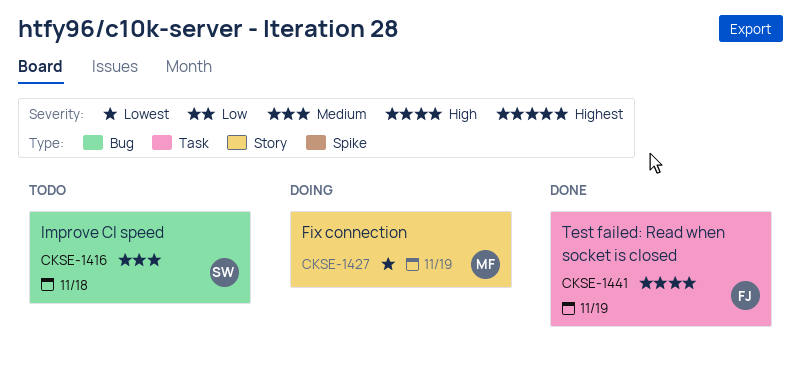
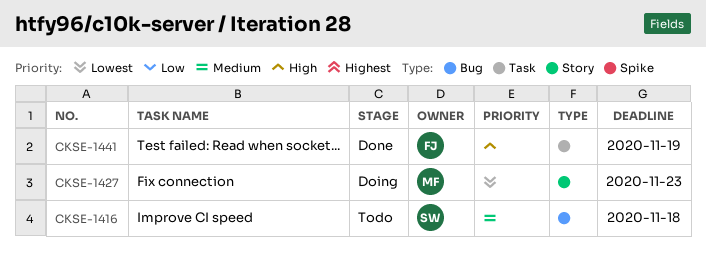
CKSE-1427, due: Nov 19 -> Nov 23

